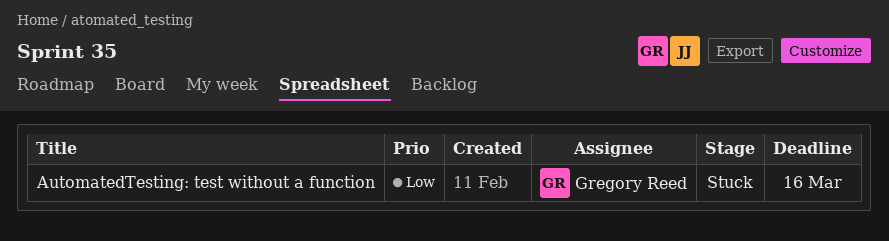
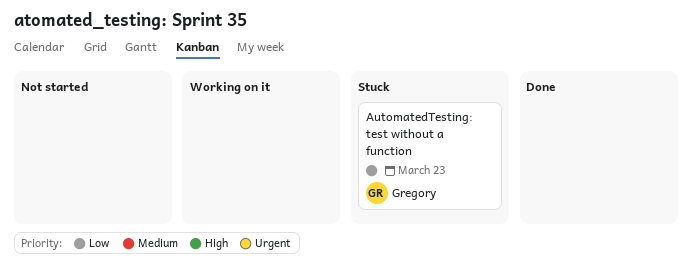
AutomatedTesting: test without a function, due: Mar 16 -> Mar 23

